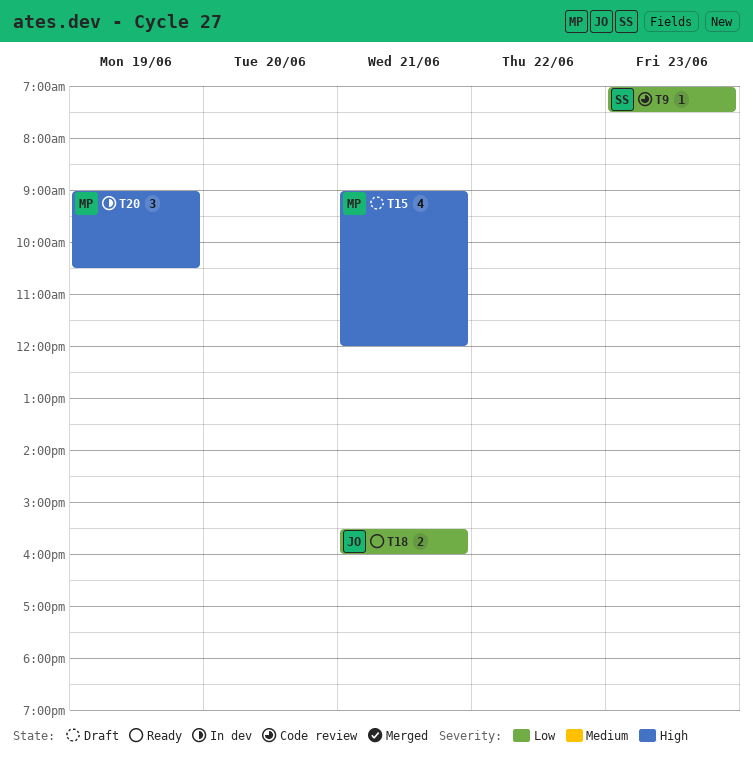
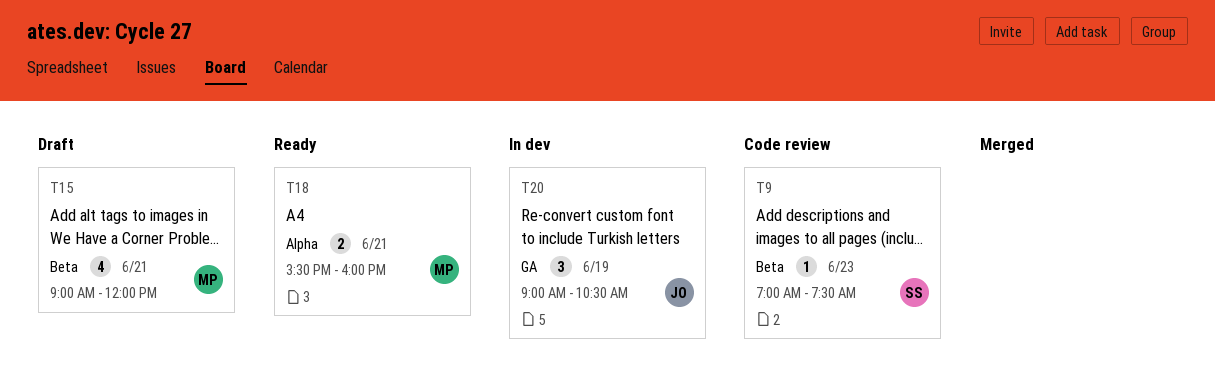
T18, owner: JO -> MP
T20, owner: MP -> JO

